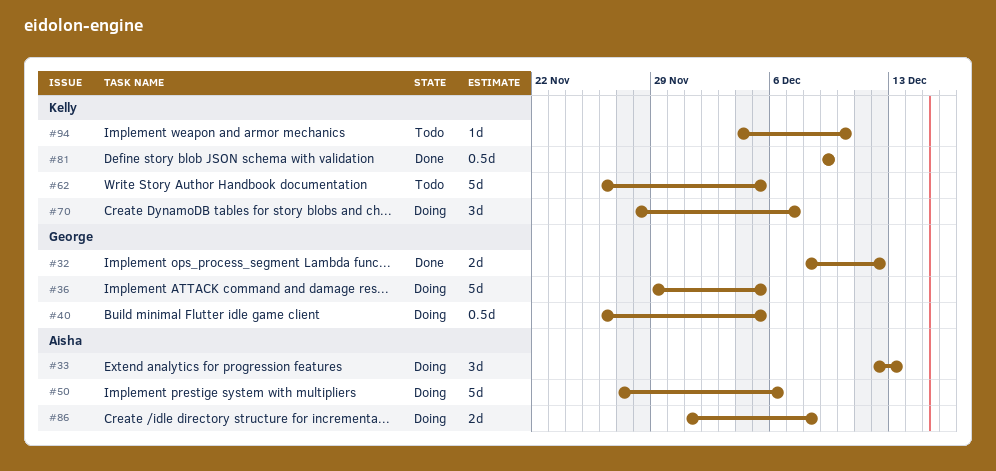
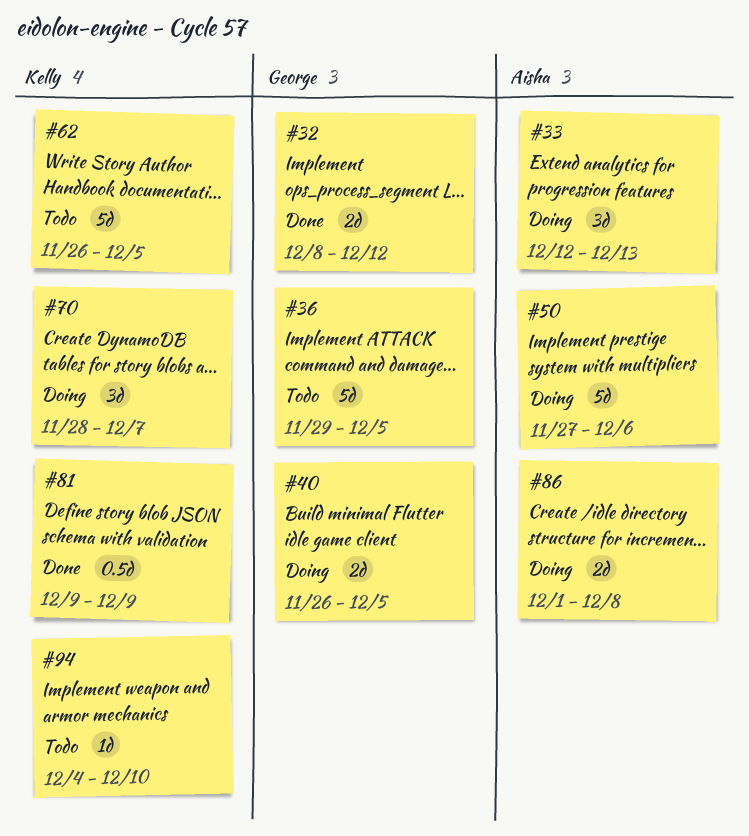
#36, status: Doing -> Todo
#40, estimate: 0.5d -> 2d

